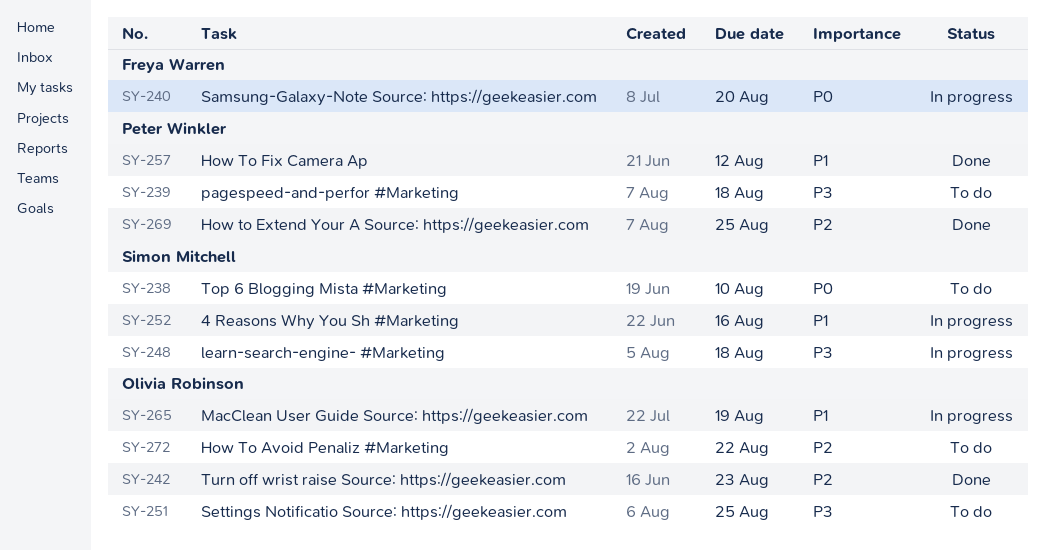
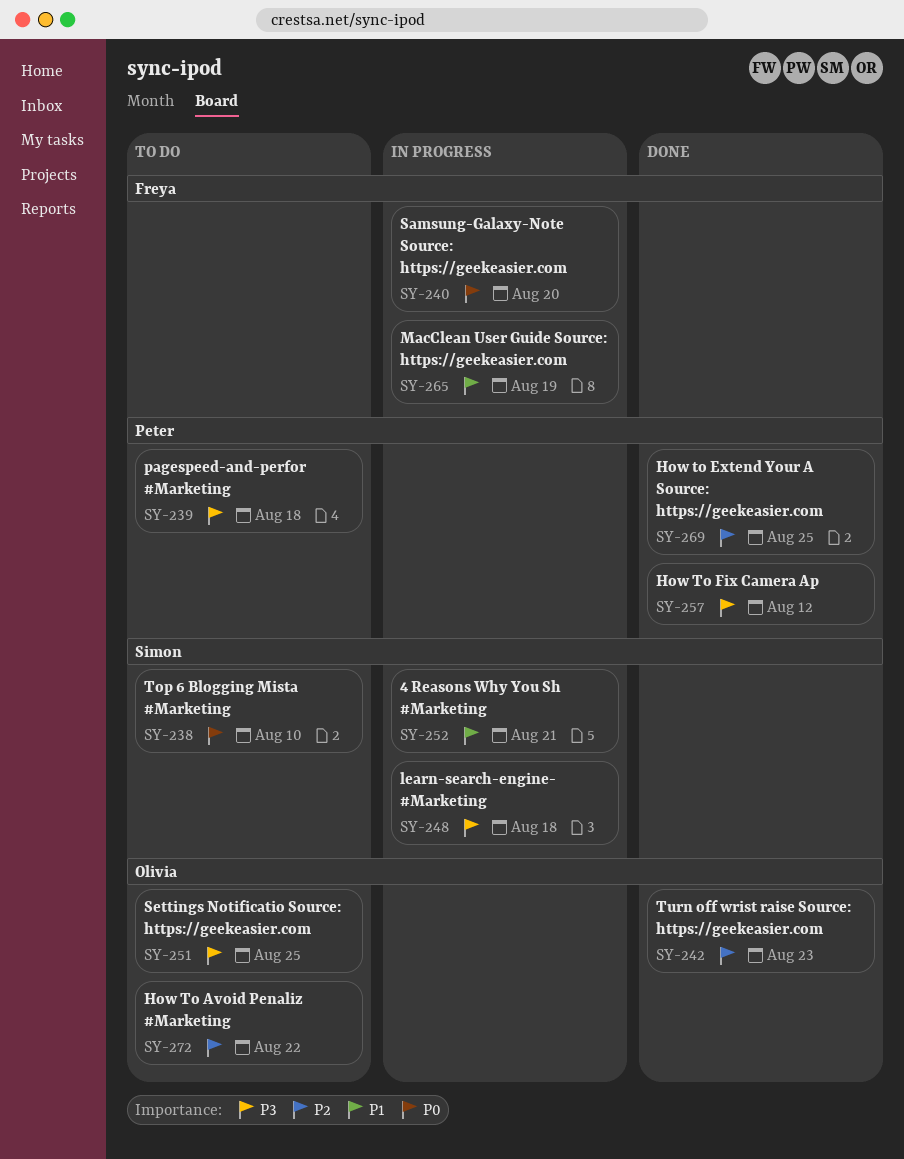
SY-252, due: Aug 16 -> Aug 21
SY-257, priority: P1 -> P3
SY-265, owner: Olivia Robinson -> Freya Warren

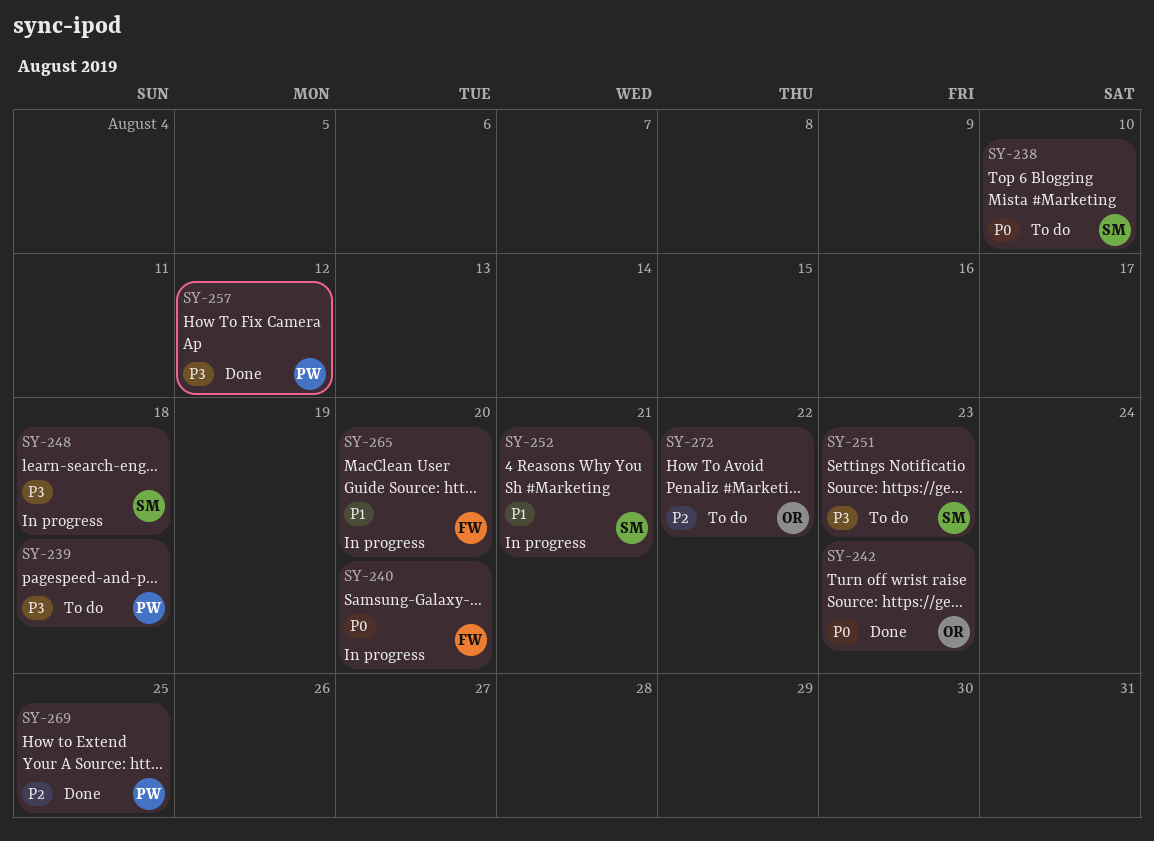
SY-242, priority: P2 -> P0
SY-251, owner: Olivia -> Simon
SY-251, due: Aug 25 -> Aug 23
SY-265, due: Aug 19 -> Aug 20

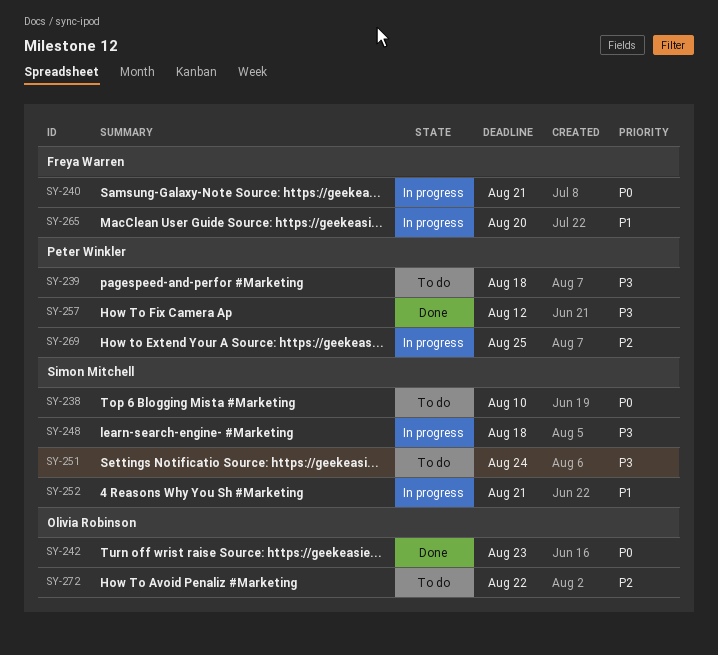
SY-240, due: Aug 20 -> Aug 21
SY-251, due: Aug 23 -> Aug 24
SY-269, status: Done -> In progress

